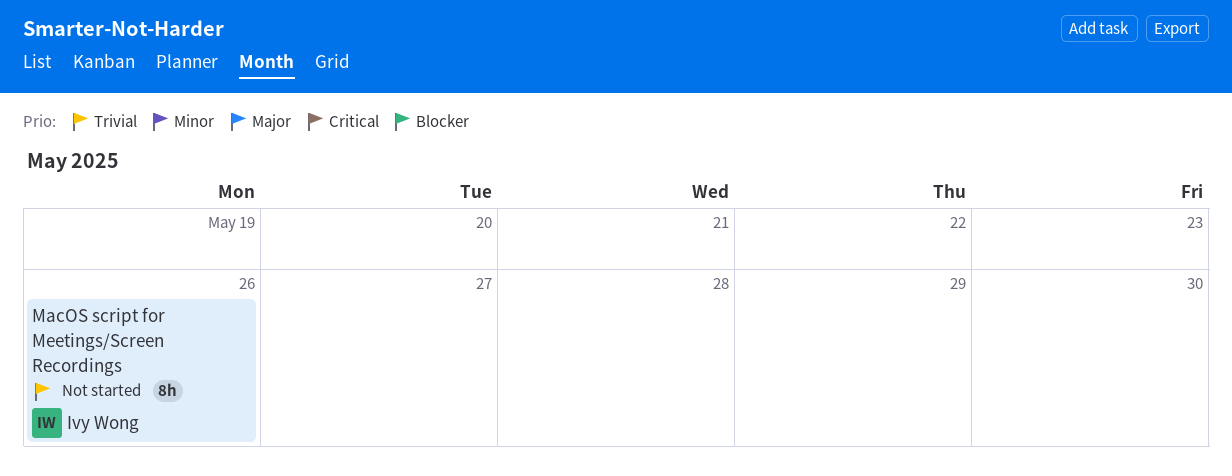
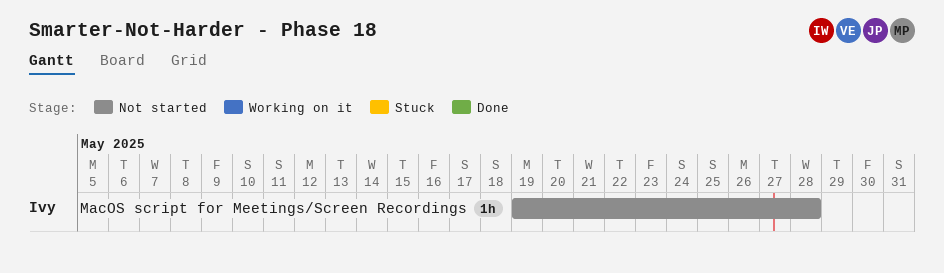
MacOS script for Meetings/Screen Recordings, estimate: 8h -> 1h
MacOS script for Meetings/Screen Recordings, due: May 26 -> May 28

